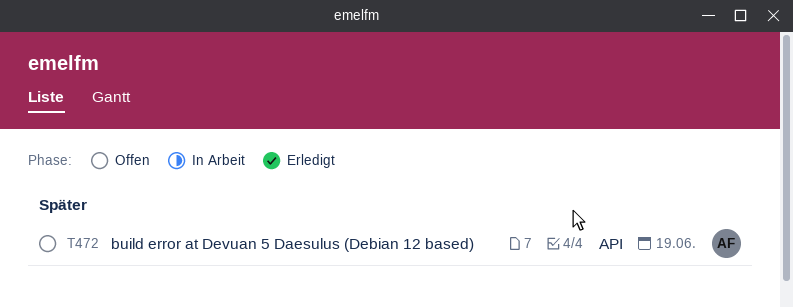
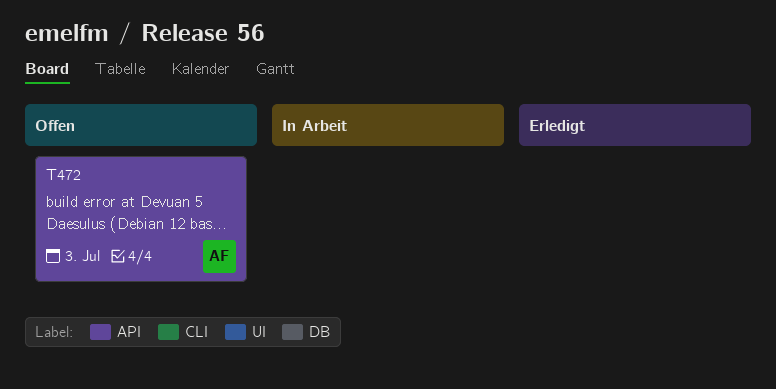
T472, due: Jun 19 -> Jul 3

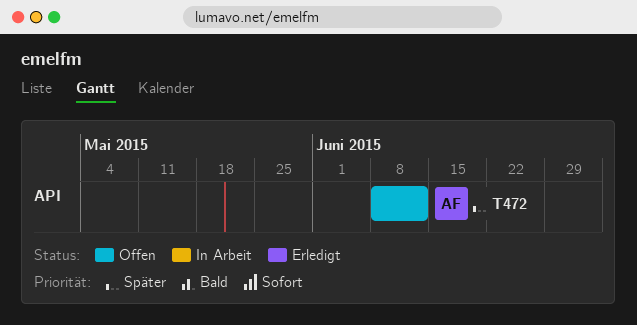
T472, due: Jul 3 -> Jun 12

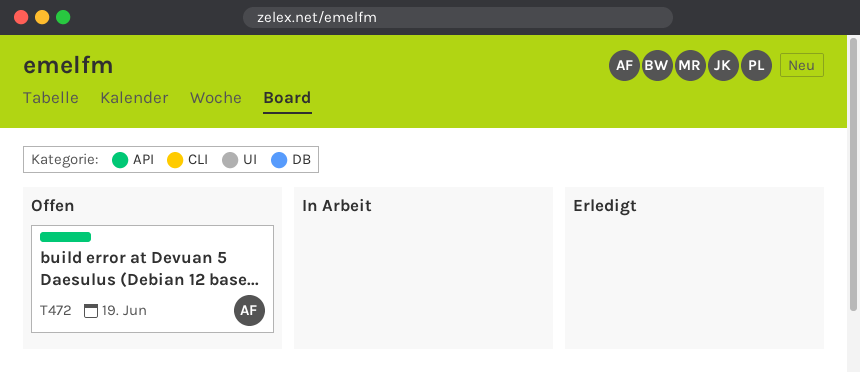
T472, due: Jun 12 -> Jun 19

